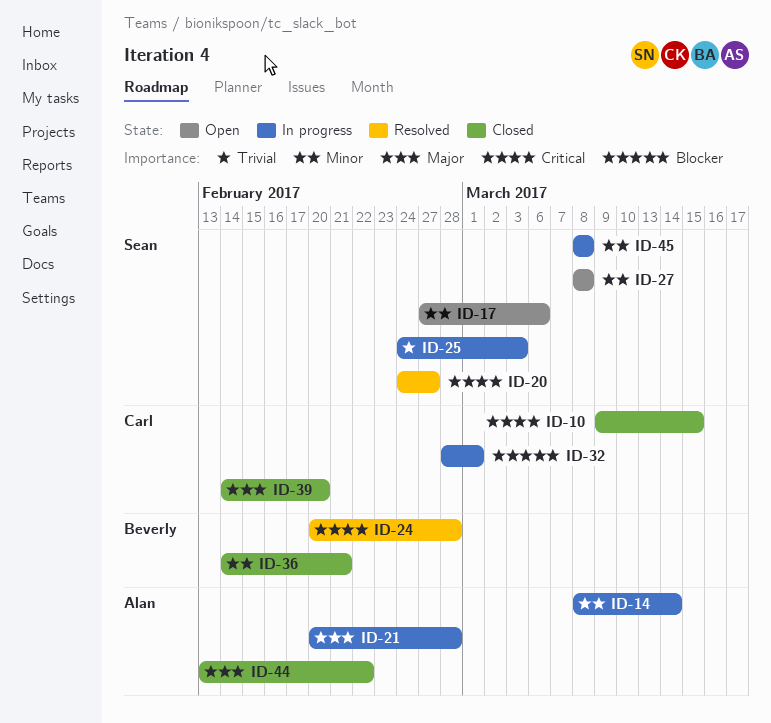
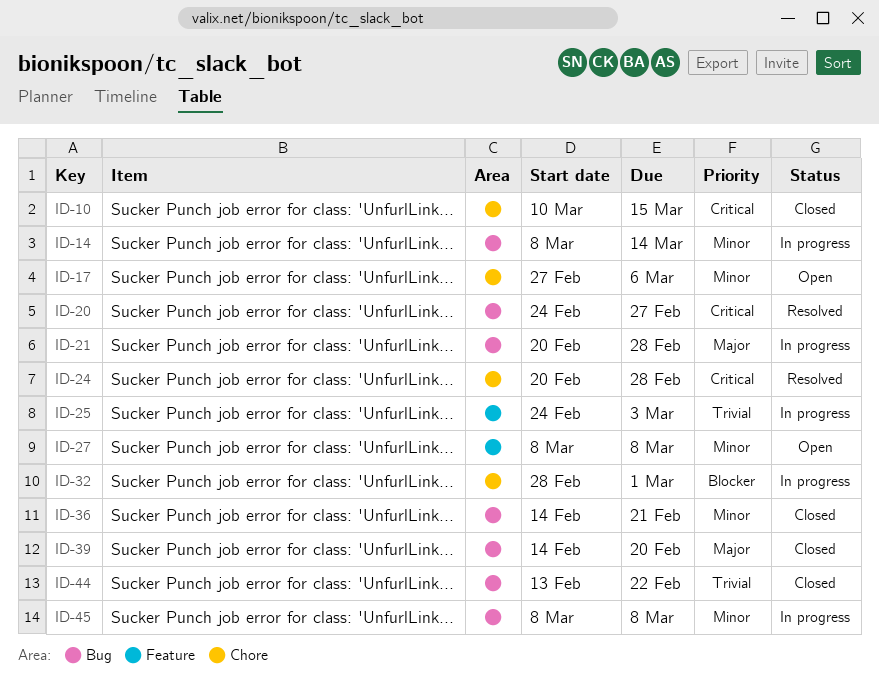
ID-10, start: Mar 9 -> Mar 10
ID-44, priority: Major -> Trivial

